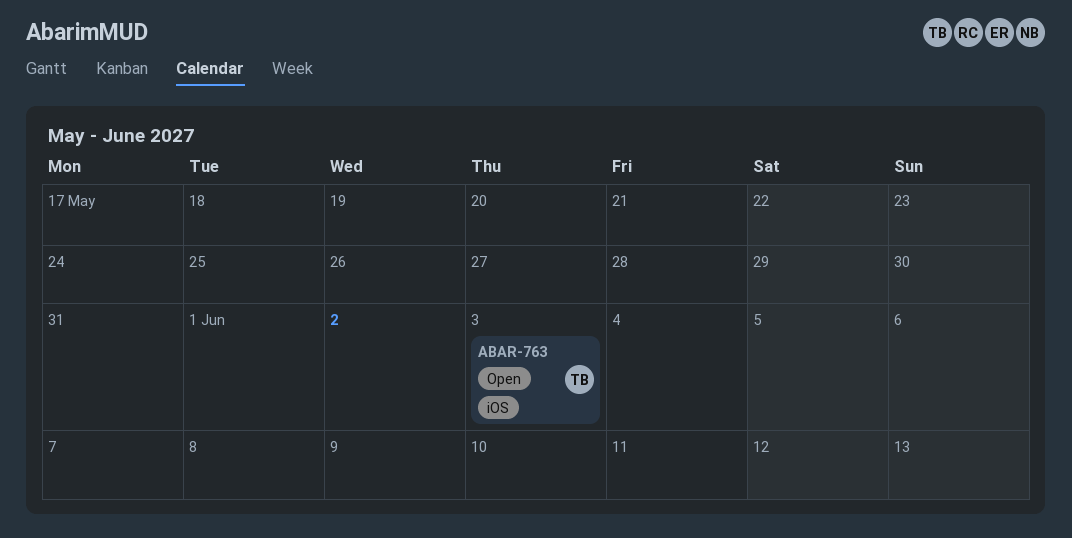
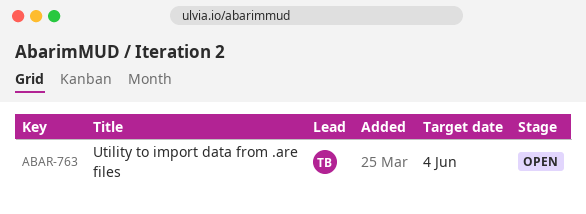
ABAR-763, due: Jun 3 -> Jun 4

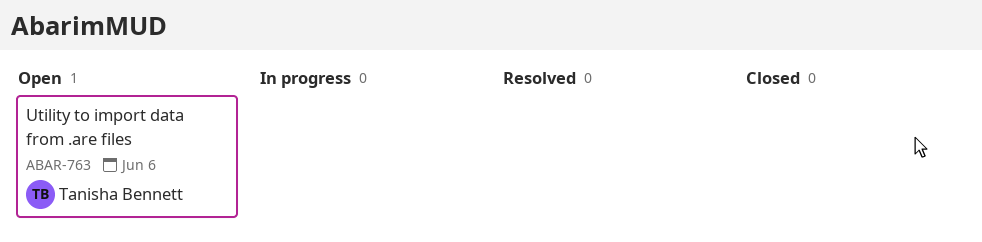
ABAR-763, due: Jun 4 -> Jun 6

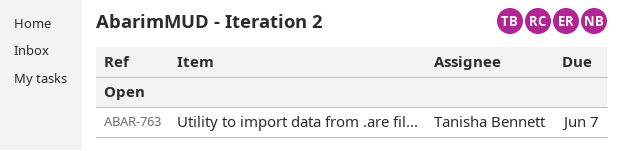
ABAR-763, due: Jun 6 -> Jun 7

